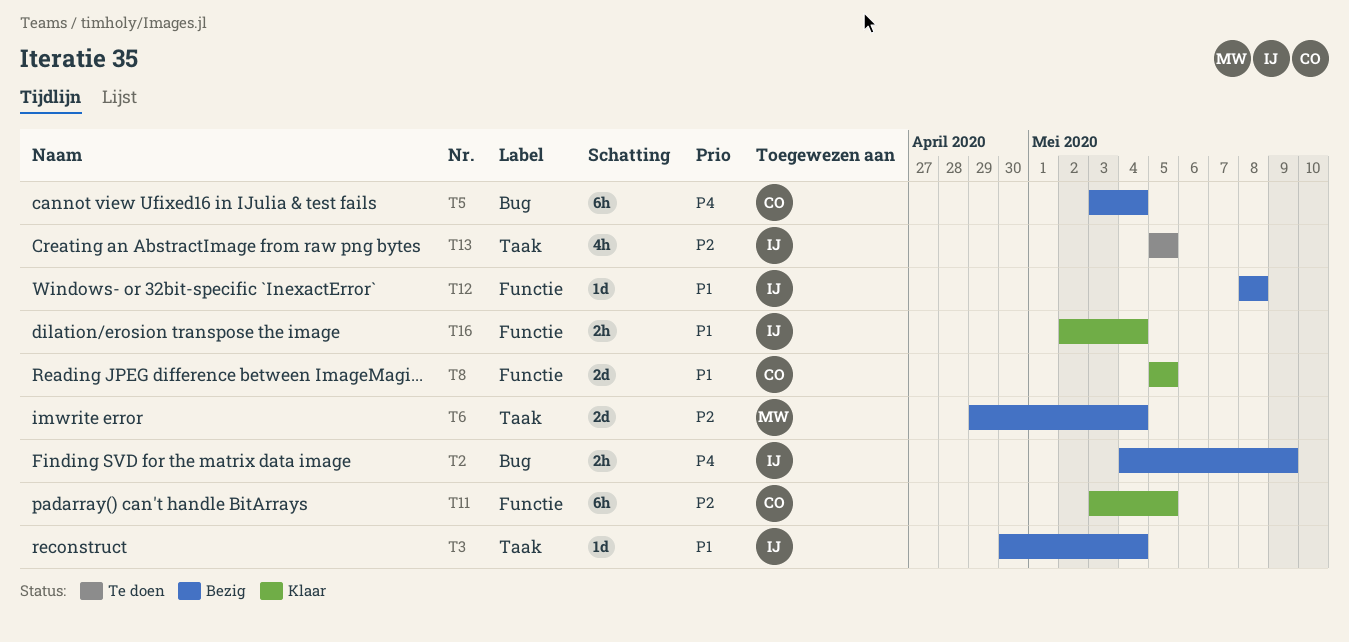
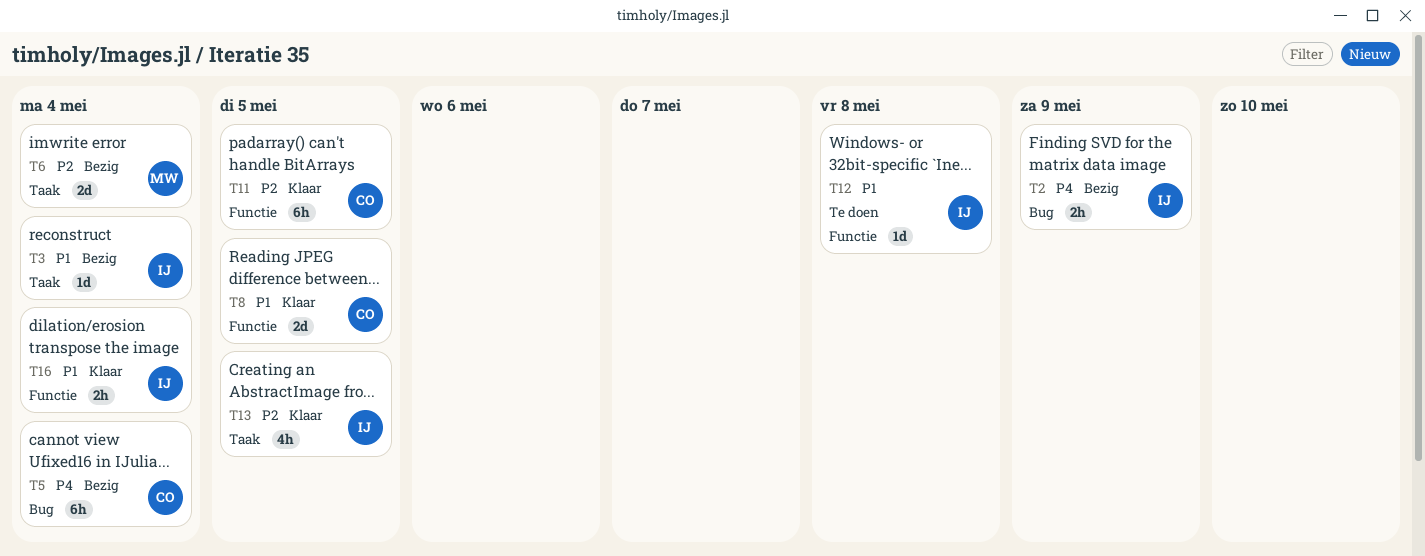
T12, status: Bezig -> Te doen
T13, status: Te doen -> Klaar

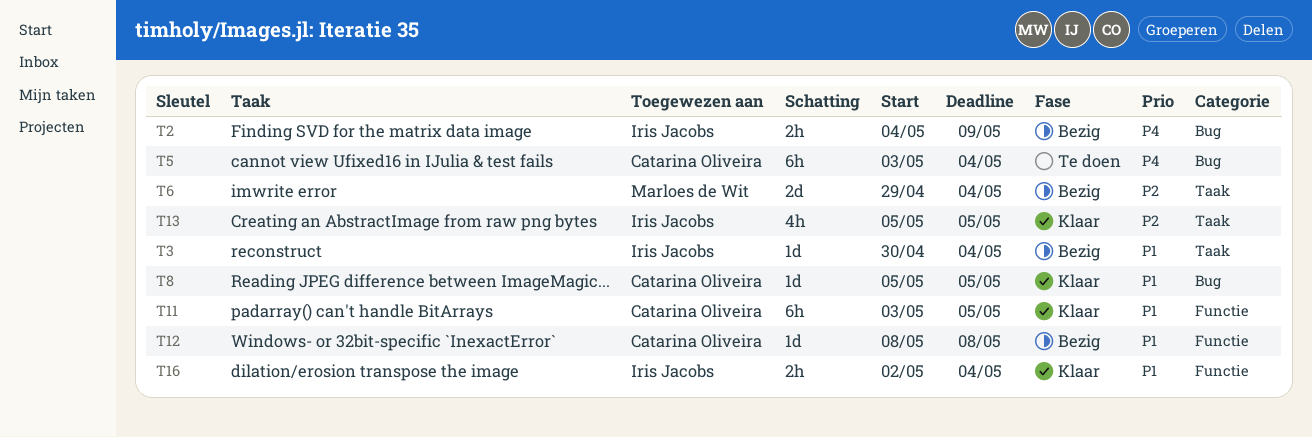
T5, status: Bezig -> Te doen
T8, label: Functie -> Bug
T8, estimate: 2d -> 1d
T11, priority: P2 -> P1
T12, status: Te doen -> Bezig
T12, owner: Iris Jacobs -> Catarina Oliveira

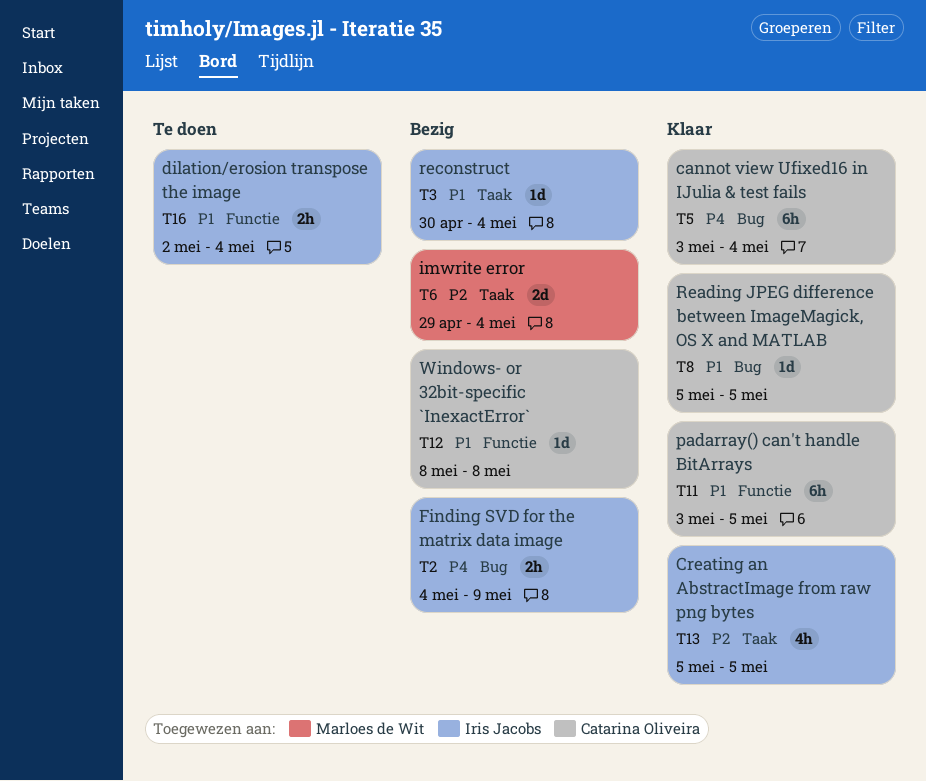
T5, status: Te doen -> Klaar
T16, status: Klaar -> Te doen

